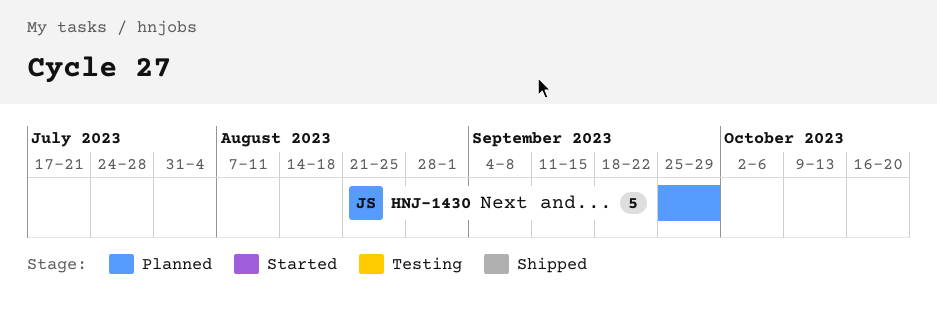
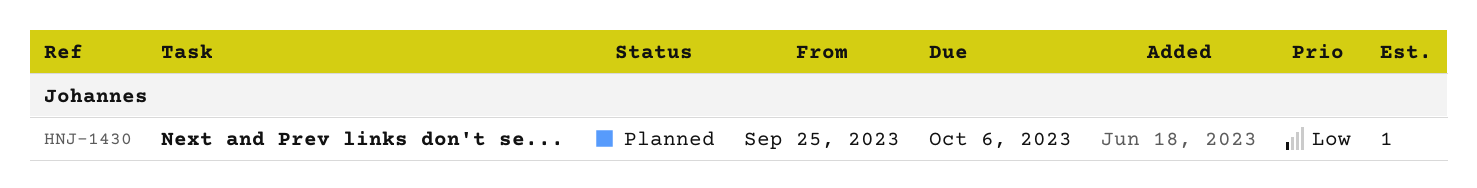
HNJ-1430, estimate: 5 -> 1
HNJ-1430, due: Sep 29 -> Oct 6

